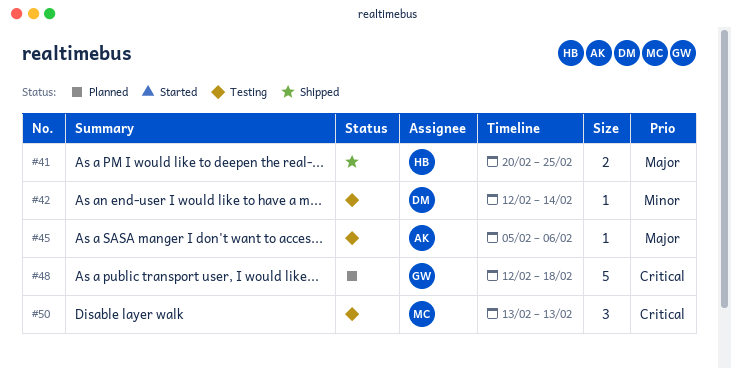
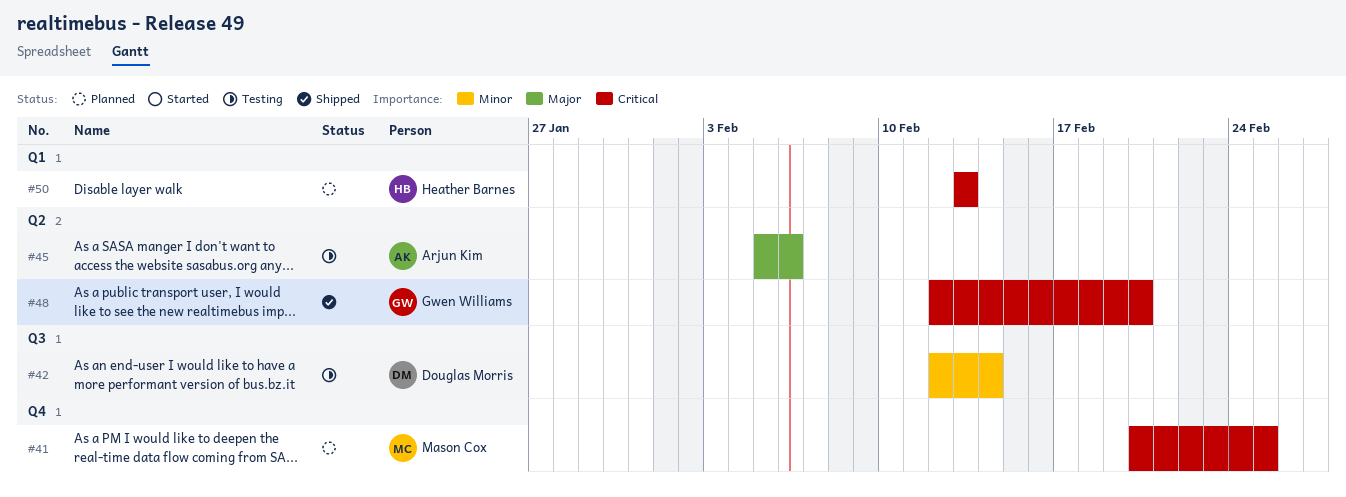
#41, status: Shipped -> Planned
#41, owner: Heather Barnes -> Mason Cox
#41, priority: Major -> Critical
#48, status: Planned -> Shipped
#48, due: Feb 18 -> Feb 20
#50, status: Testing -> Planned
#50, owner: Mason Cox -> Heather Barnes

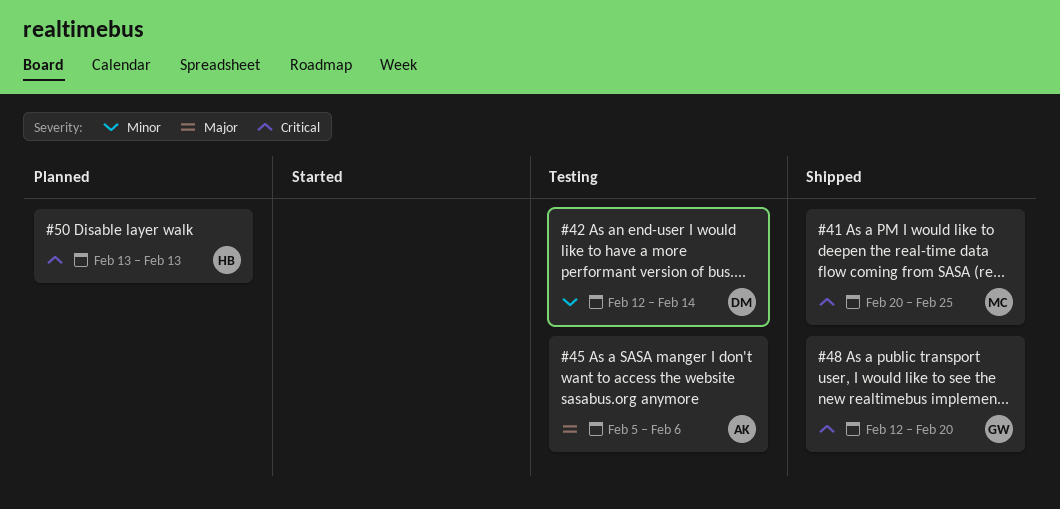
#41, status: Planned -> Shipped

